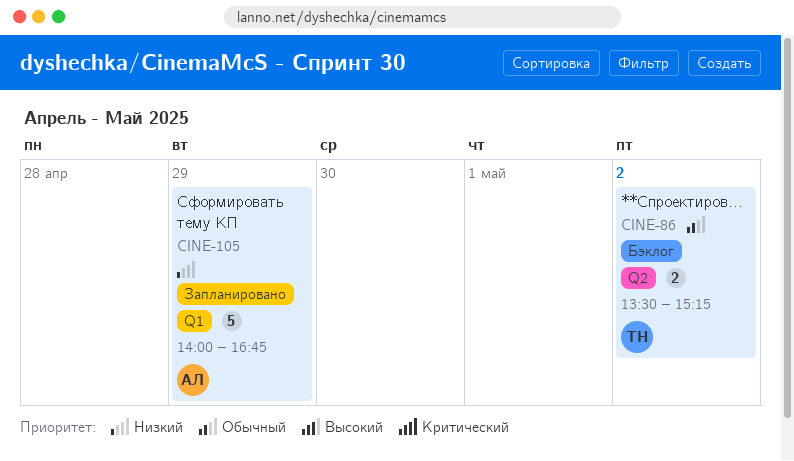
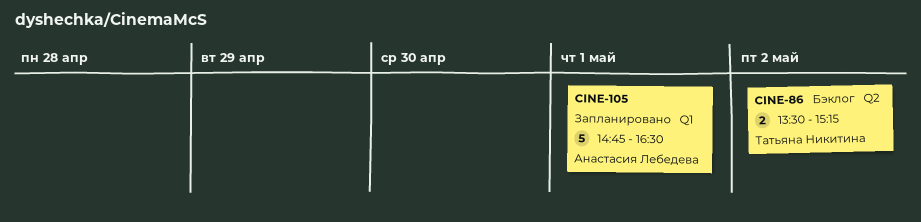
CINE-105, day: Apr 29 -> May 1
CINE-105, begins: 14:00 -> 14:45
CINE-105, ends: 16:45 -> 16:30

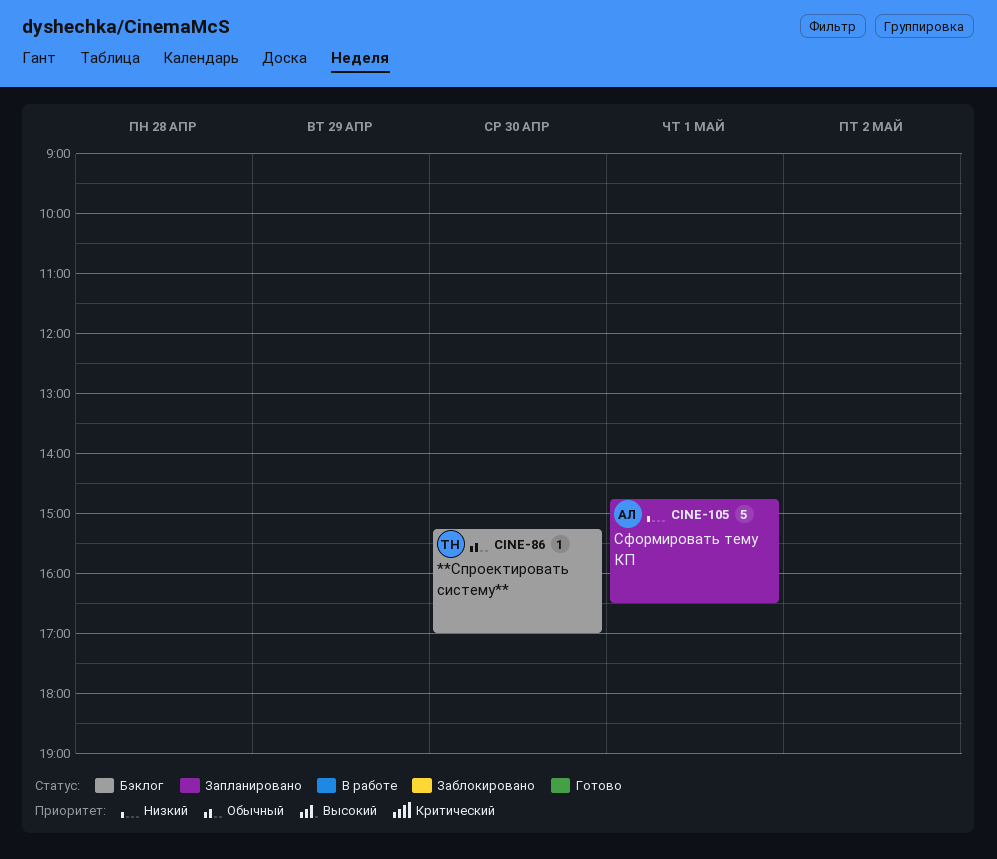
CINE-86, estimate: 2 -> 1
CINE-86, day: May 2 -> Apr 30
CINE-86, begins: 13:30 -> 15:15
CINE-86, ends: 15:15 -> 17:00

